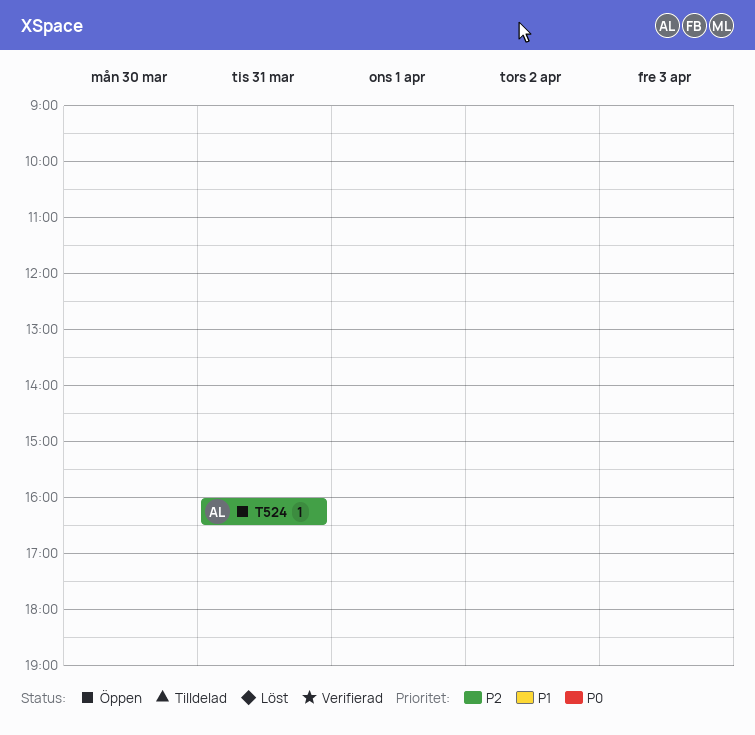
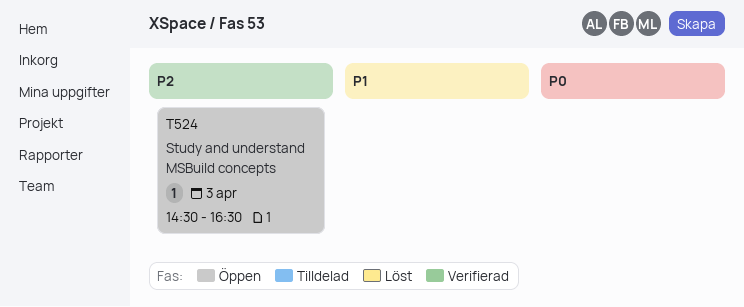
T524, day: Mar 31 -> Apr 3
T524, begins: 16:00 -> 14:30

